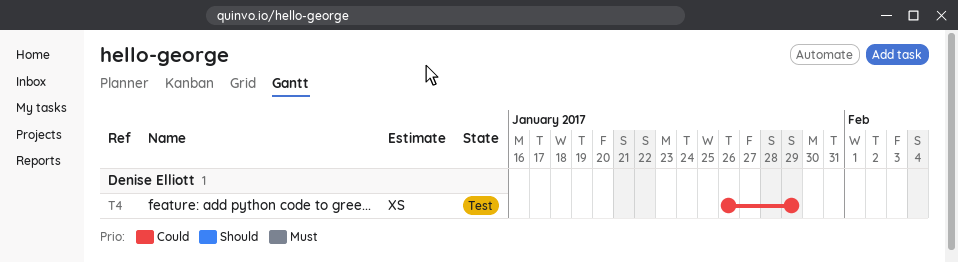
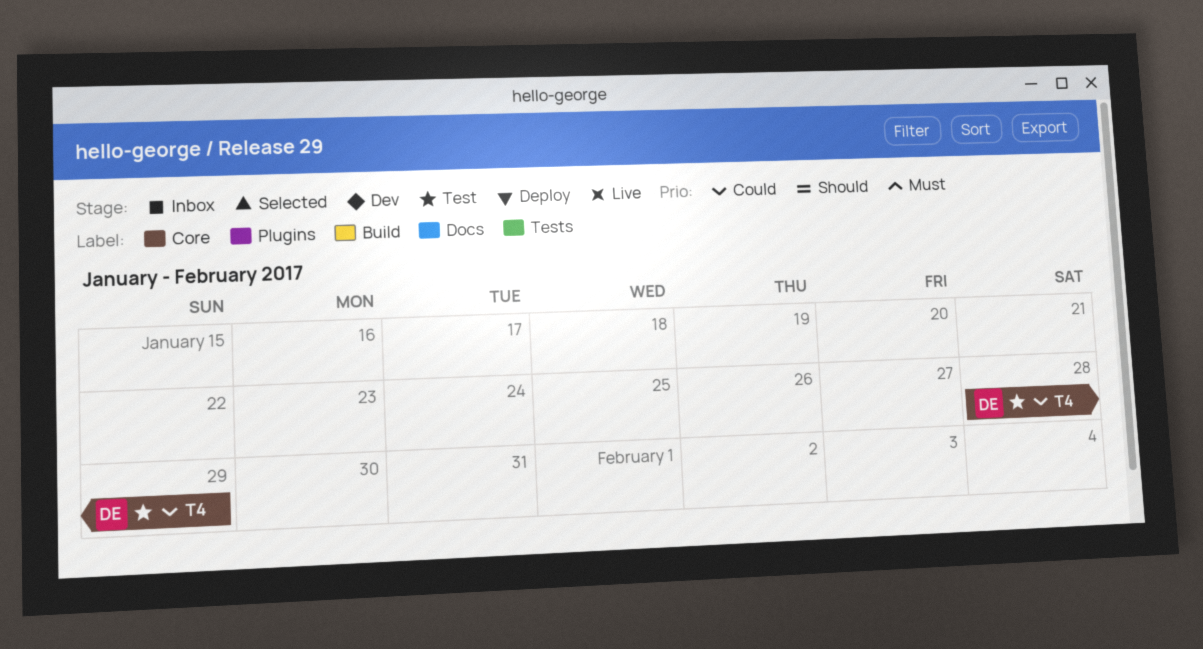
T4, start: Jan 26 -> Jan 28

